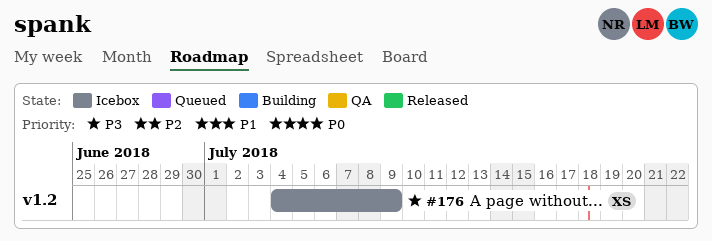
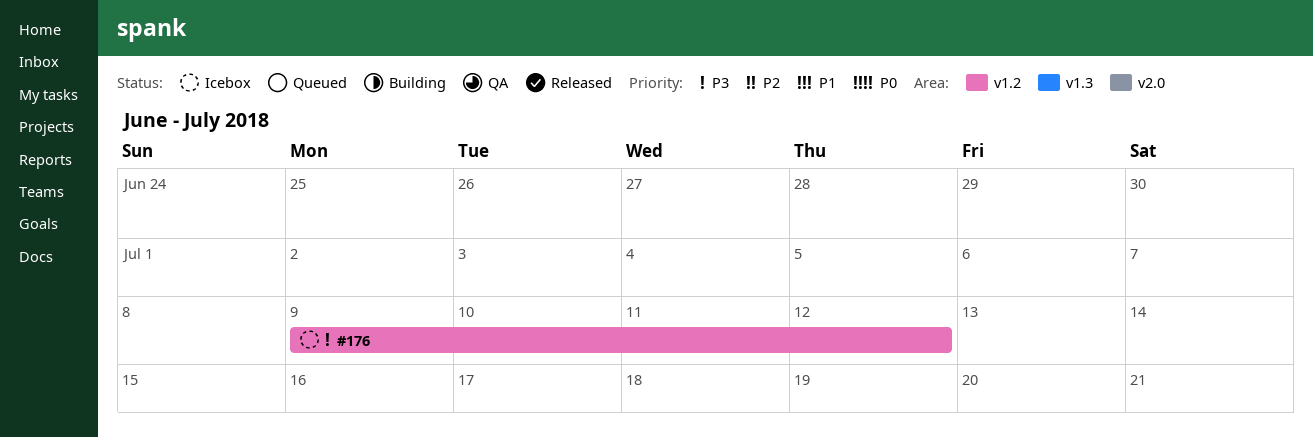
#176, start: Jul 4 -> Jul 9
#176, due: Jul 9 -> Jul 12

